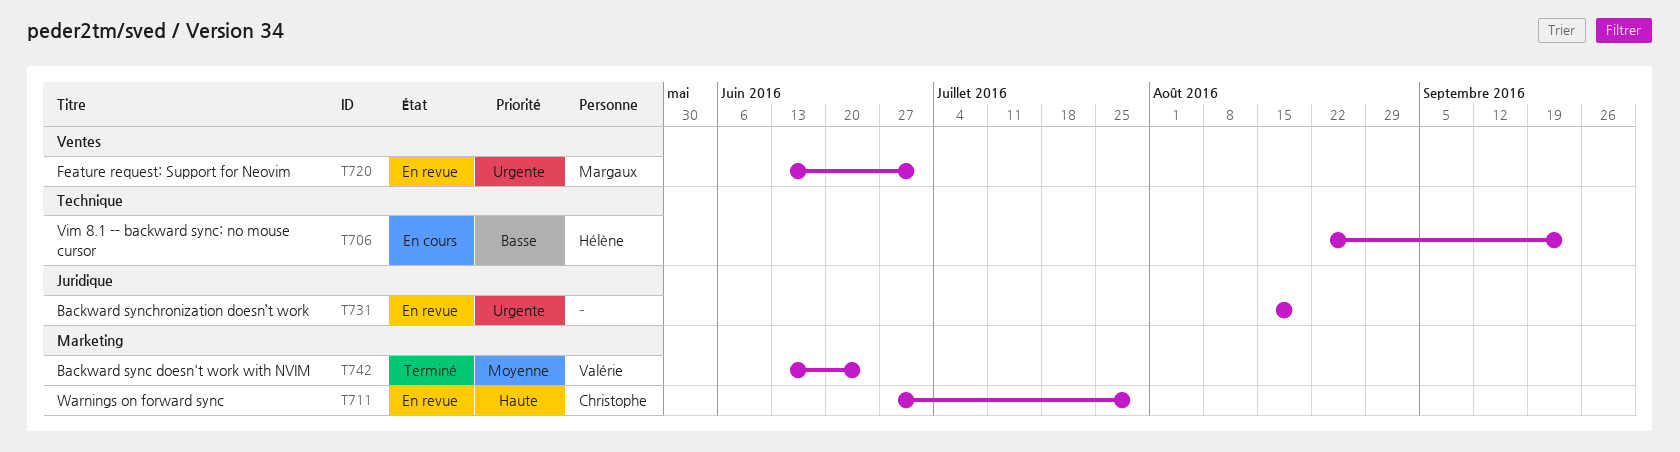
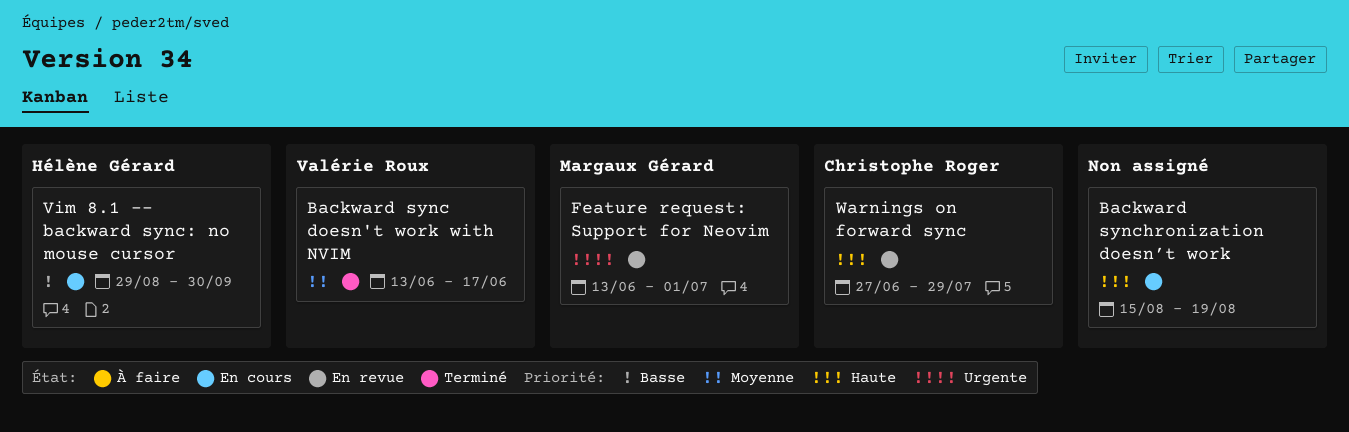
Backward sync doesn't work with NVIM, due: Jun 24 -> Jun 17
Backward synchronization doesn’t work, status: En revue -> En cours
Backward synchronization doesn’t work, priority: Urgente -> Haute
Vim 8.1 -- backward sync: no mouse cursor, start: Aug 22 -> Aug 29
Vim 8.1 -- backward sync: no mouse cursor, due: Sep 23 -> Sep 30

